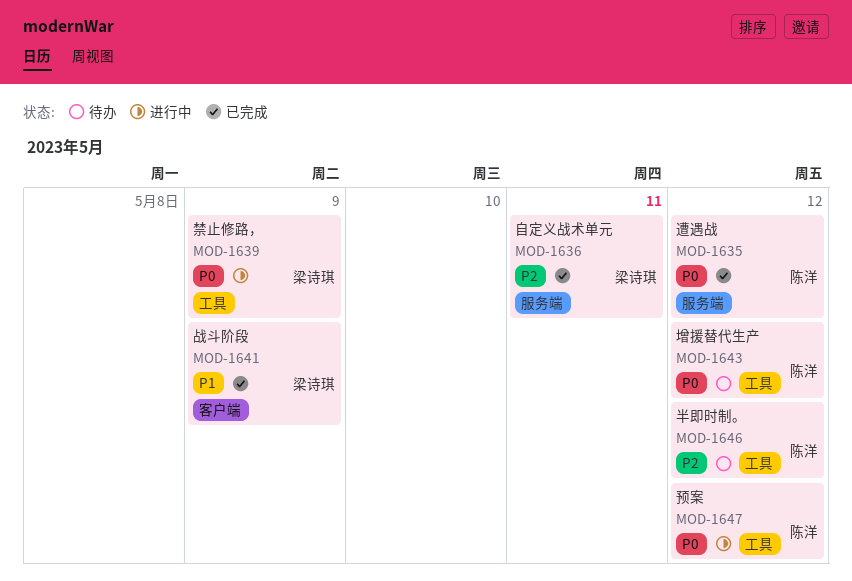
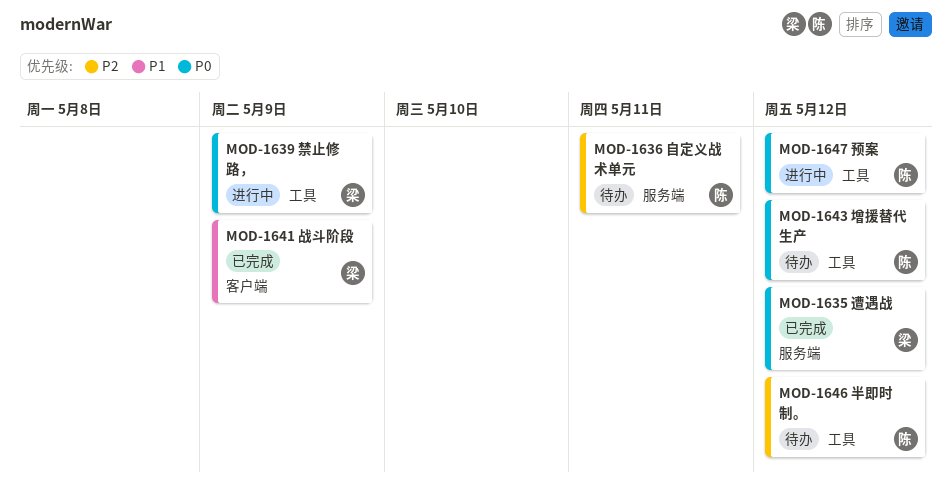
MOD-1635, owner: 陈洋 -> 梁诗琪
MOD-1636, status: 已完成 -> 待办
MOD-1636, owner: 梁诗琪 -> 陈洋

